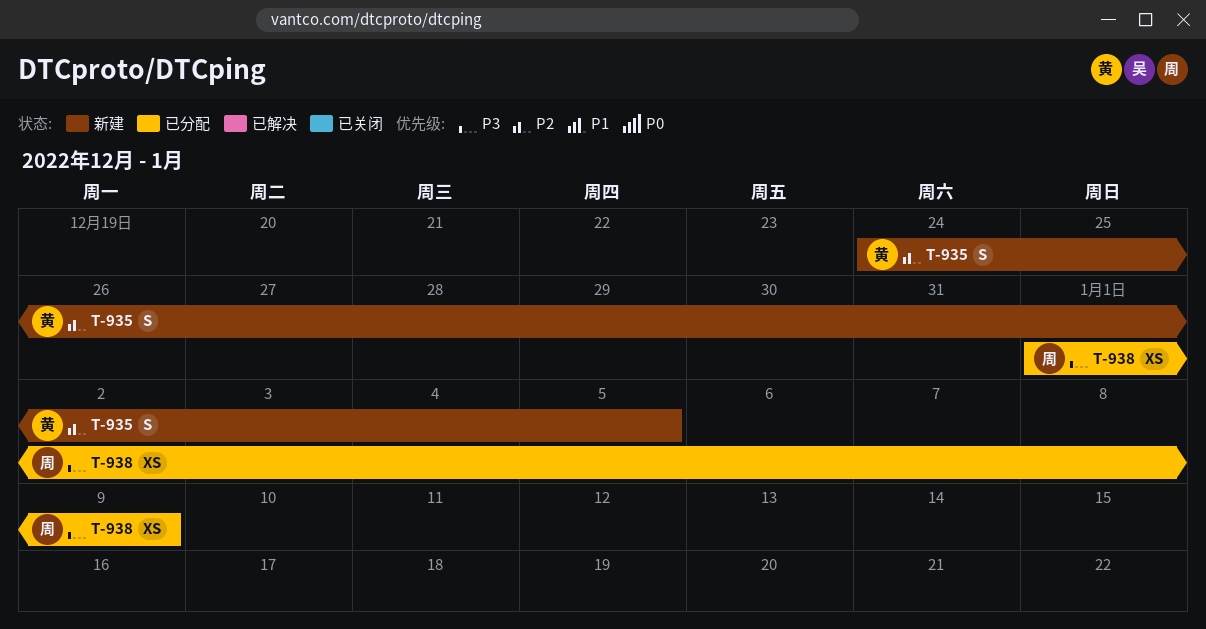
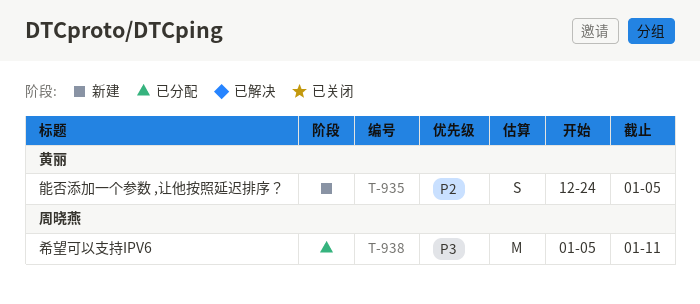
T-938, estimate: XS -> M
T-938, start: Jan 1 -> Jan 5
T-938, due: Jan 9 -> Jan 11

